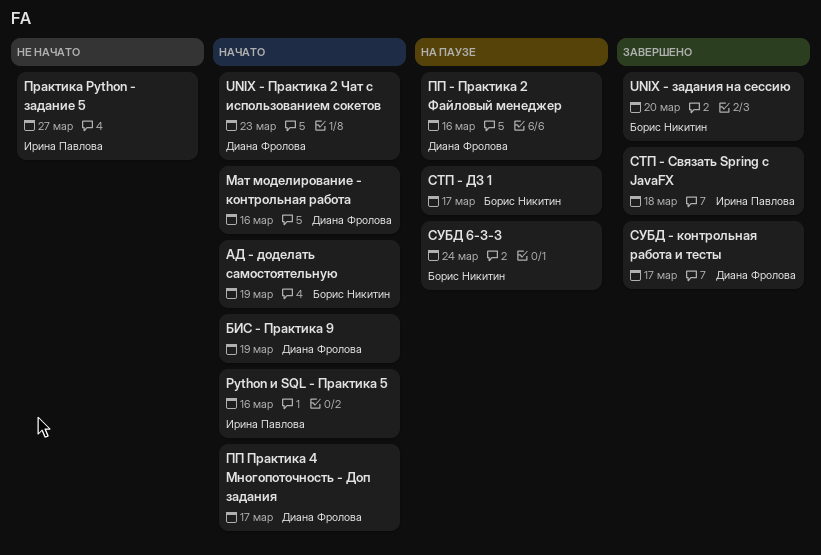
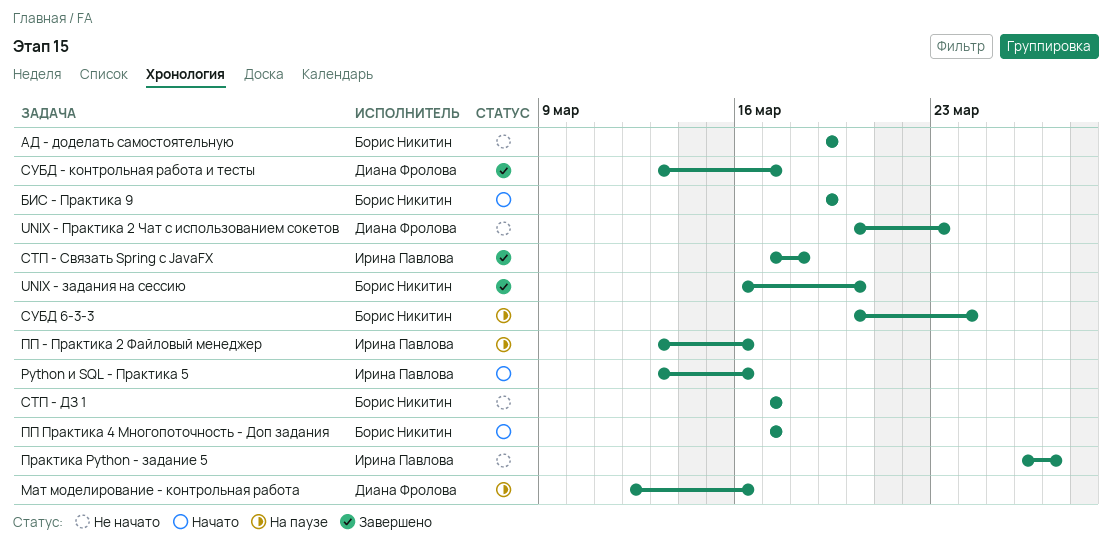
UNIX - Практика 2 Чат с использованием сокетов, status: Начато -> Не начато
АД - доделать самостоятельную, status: Начато -> Не начато
БИС - Практика 9, owner: Диана Фролова -> Борис Никитин
Мат моделирование - контрольная работа, status: Начато -> На паузе
ПП - Практика 2 Файловый менеджер, owner: Диана Фролова -> Ирина Павлова
ПП Практика 4 Многопоточность - Доп задания, owner: Диана Фролова -> Борис Никитин
СТП - ДЗ 1, status: На паузе -> Не начато

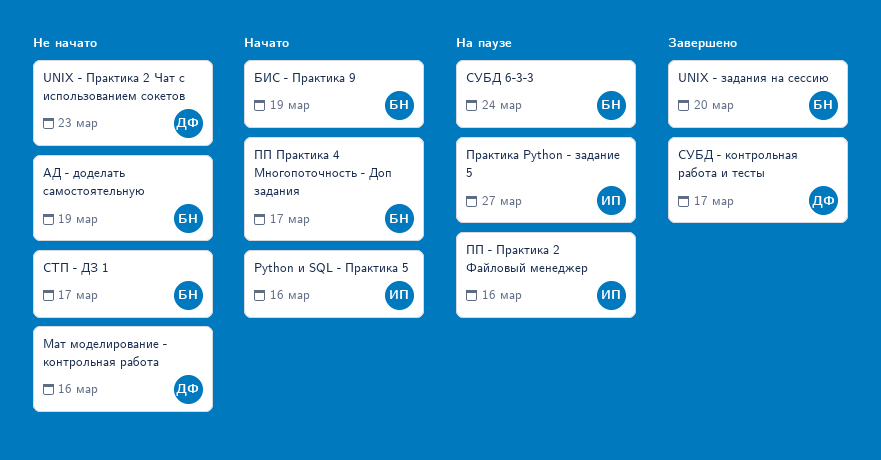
Мат моделирование - контрольная работа, status: На паузе -> Не начато
Практика Python - задание 5, status: Не начато -> На паузе
СТП - Связать Spring с JavaFX: present -> none

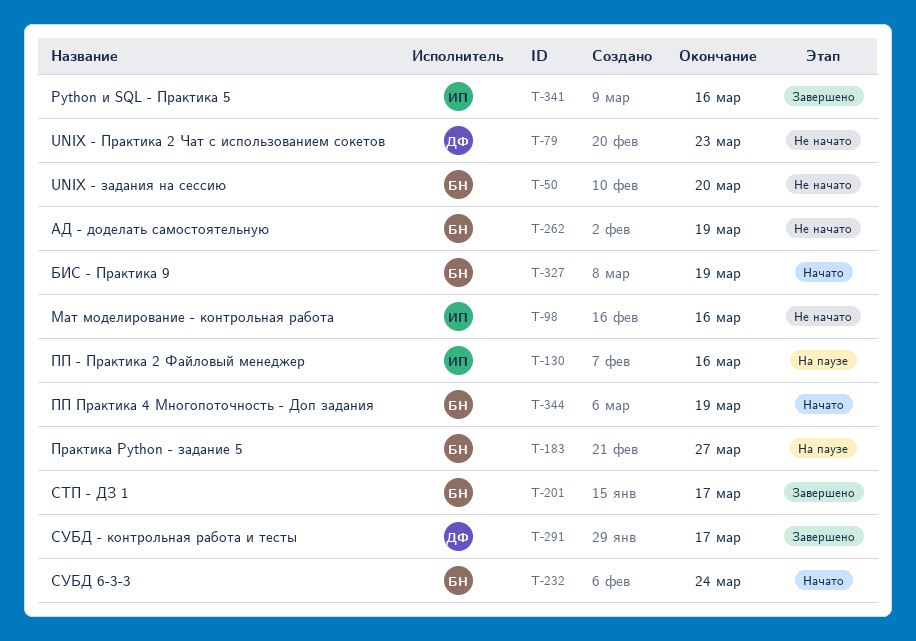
Python и SQL - Практика 5, status: Начато -> Завершено
UNIX - задания на сессию, status: Завершено -> Не начато
Мат моделирование - контрольная работа, owner: ДФ -> ИП
ПП Практика 4 Многопоточность - Доп задания, due: Mar 17 -> Mar 19
Практика Python - задание 5, owner: ИП -> БН
СТП - ДЗ 1, status: Не начато -> Завершено
СУБД 6-3-3, status: На паузе -> Начато

